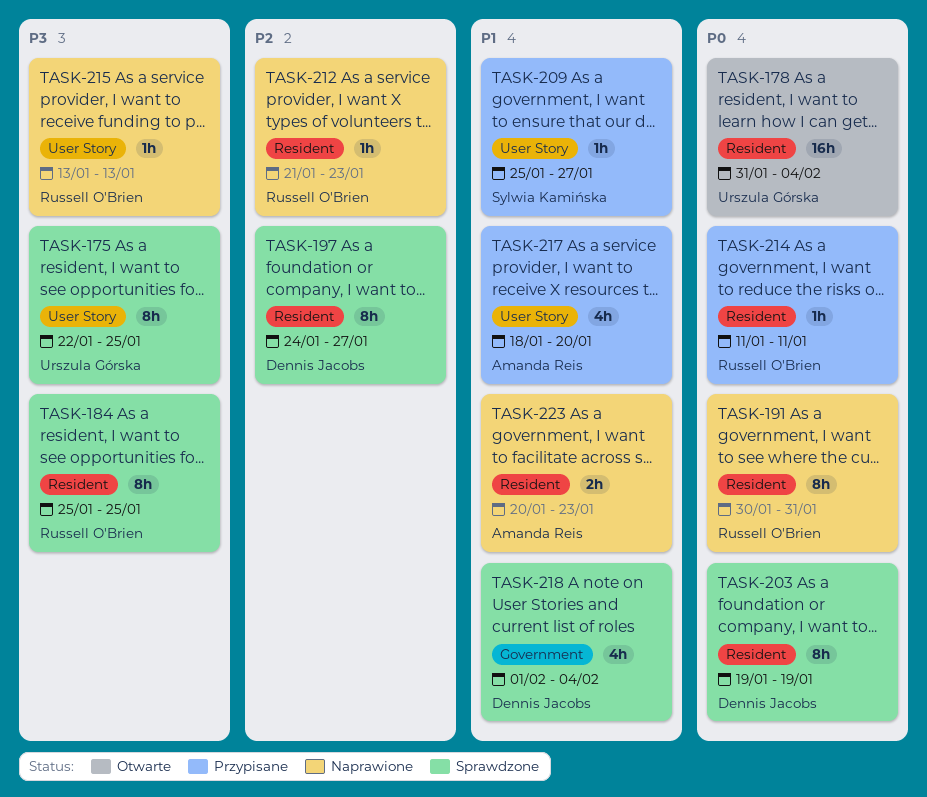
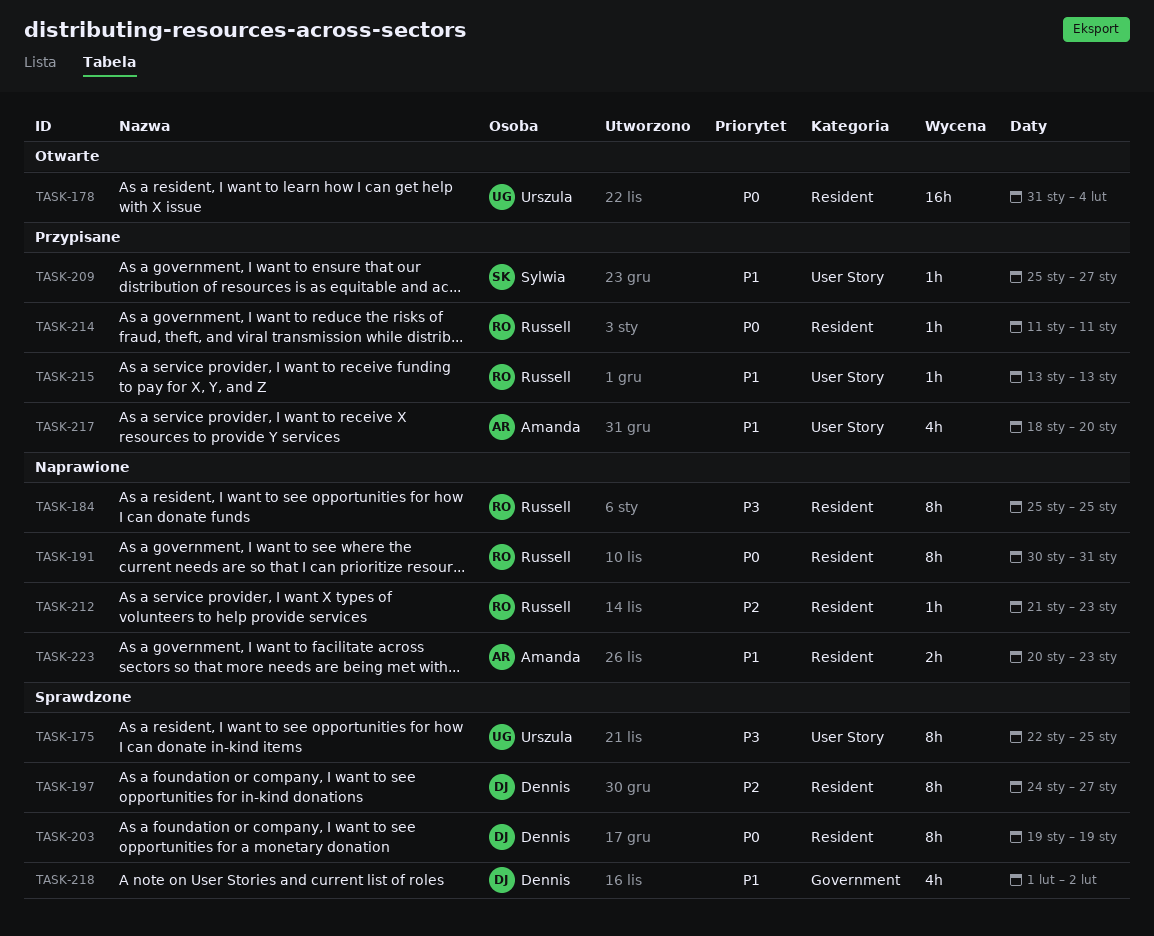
TASK-184, status: Sprawdzone -> Naprawione
TASK-215, status: Naprawione -> Przypisane
TASK-215, priority: P3 -> P1
TASK-218, due: Feb 4 -> Feb 2

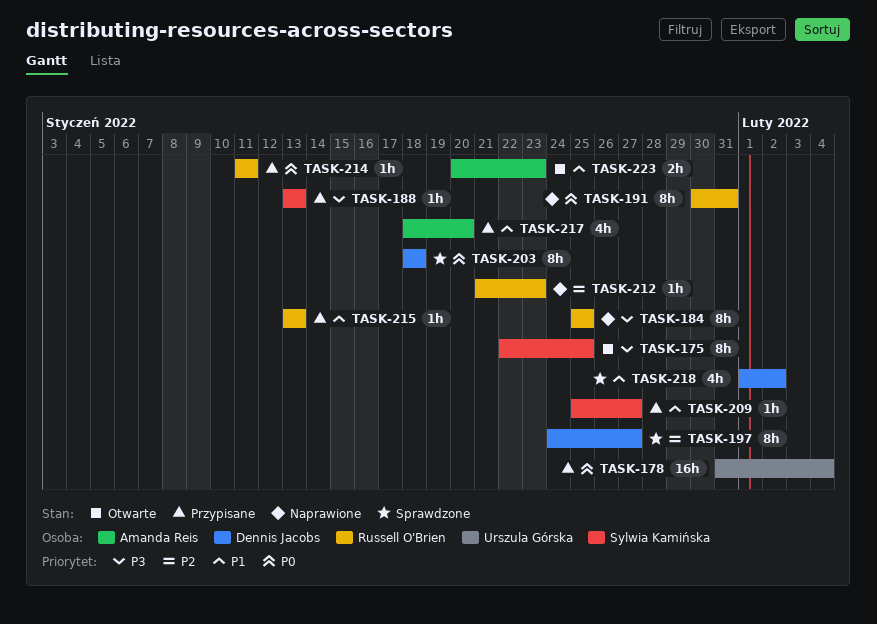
TASK-175, status: Sprawdzone -> Otwarte
TASK-175, owner: Urszula Górska -> Sylwia Kamińska
TASK-178, status: Otwarte -> Przypisane
TASK-188: none -> present
TASK-203, start: Jan 19 -> Jan 18
TASK-203, due: Jan 19 -> Jan 18
TASK-223, status: Naprawione -> Otwarte

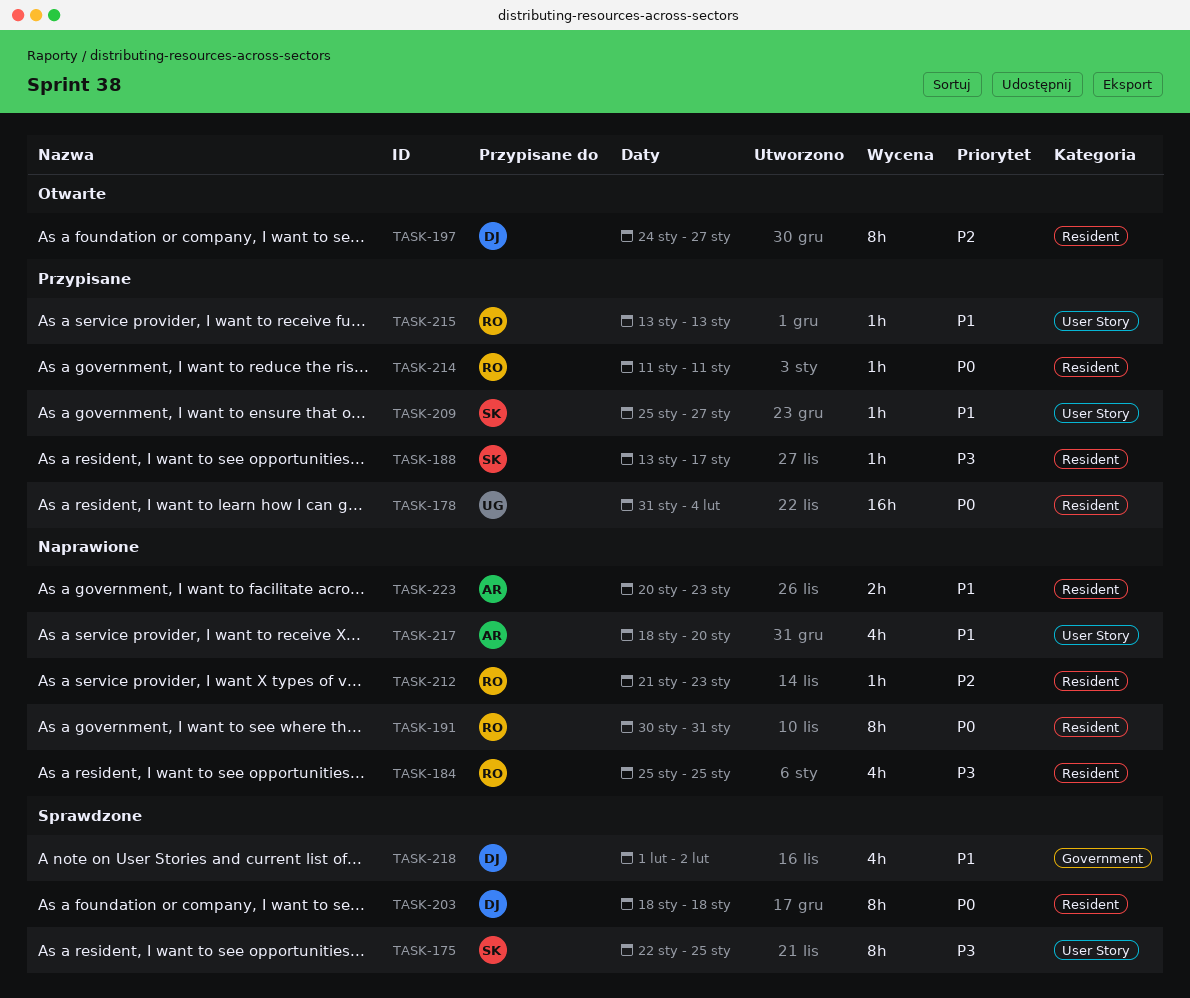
TASK-175, status: Otwarte -> Sprawdzone
TASK-184, estimate: 8h -> 4h
TASK-188, due: Jan 13 -> Jan 17
TASK-197, status: Sprawdzone -> Otwarte
TASK-217, status: Przypisane -> Naprawione
TASK-223, status: Otwarte -> Naprawione

